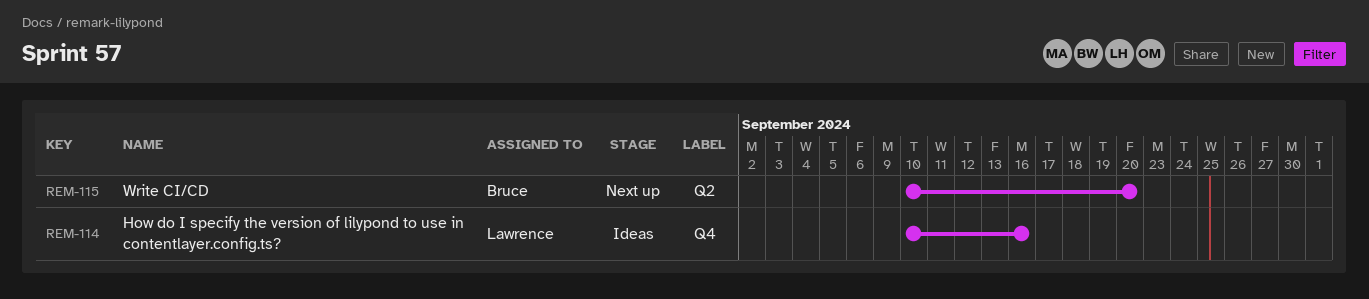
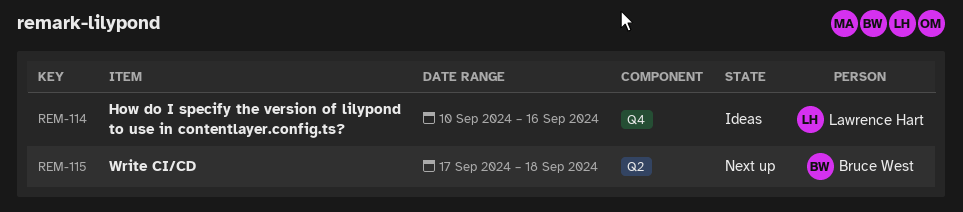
REM-115, start: Sep 10 -> Sep 17
REM-115, due: Sep 20 -> Sep 18

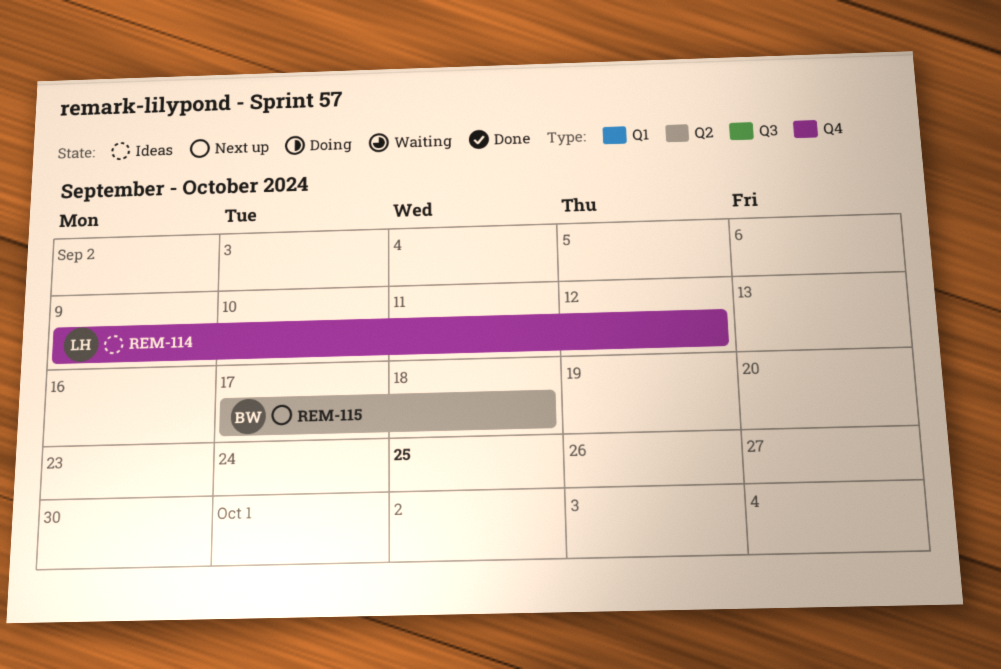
REM-114, start: Sep 10 -> Sep 9
REM-114, due: Sep 16 -> Sep 12

